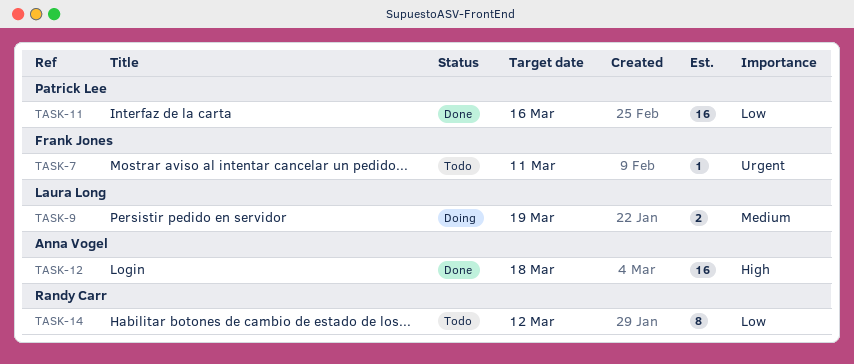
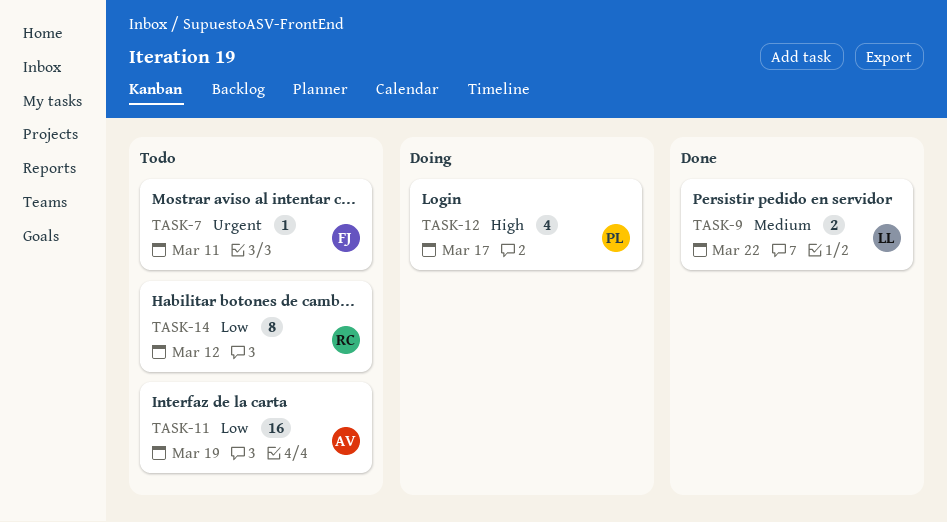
TASK-9, status: Doing -> Done
TASK-9, due: Mar 19 -> Mar 22
TASK-11, status: Done -> Todo
TASK-11, owner: Patrick Lee -> Anna Vogel
TASK-11, due: Mar 16 -> Mar 19
TASK-12, status: Done -> Doing
TASK-12, owner: Anna Vogel -> Patrick Lee
TASK-12, estimate: 16 -> 4
TASK-12, due: Mar 18 -> Mar 17

